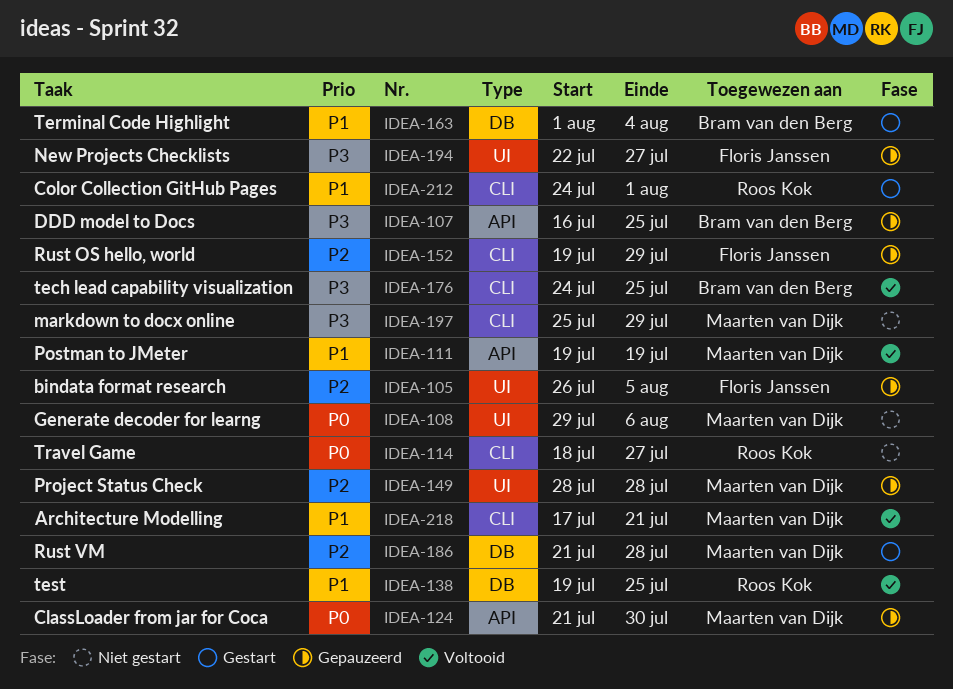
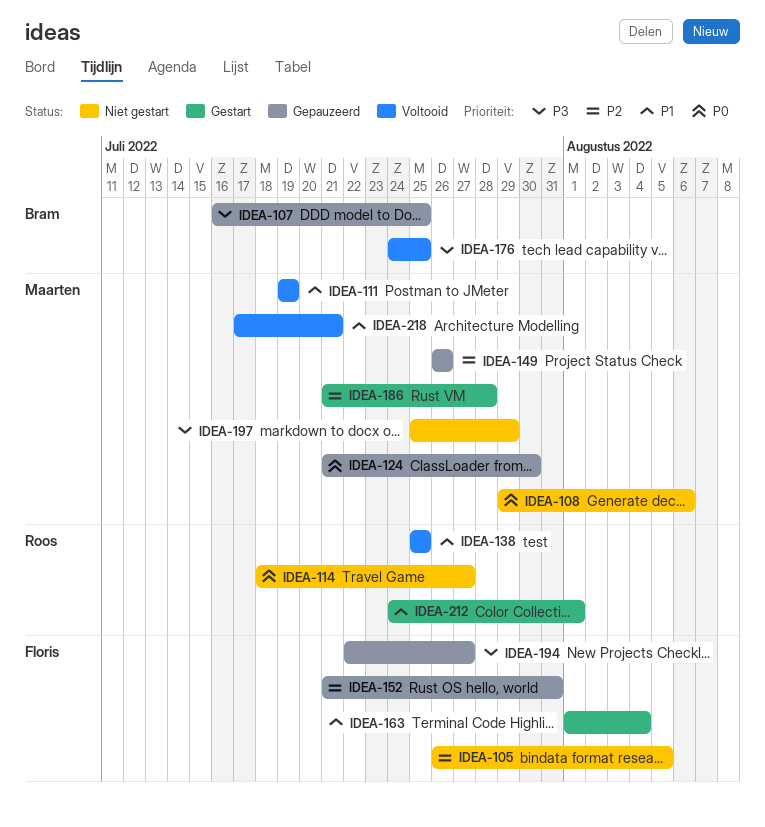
IDEA-105, status: Gepauzeerd -> Niet gestart
IDEA-138, start: Jul 19 -> Jul 25
IDEA-149, start: Jul 28 -> Jul 26
IDEA-149, due: Jul 28 -> Jul 26
IDEA-152, start: Jul 19 -> Jul 21
IDEA-152, due: Jul 29 -> Jul 31
IDEA-163, owner: Bram van den Berg -> Floris Janssen

